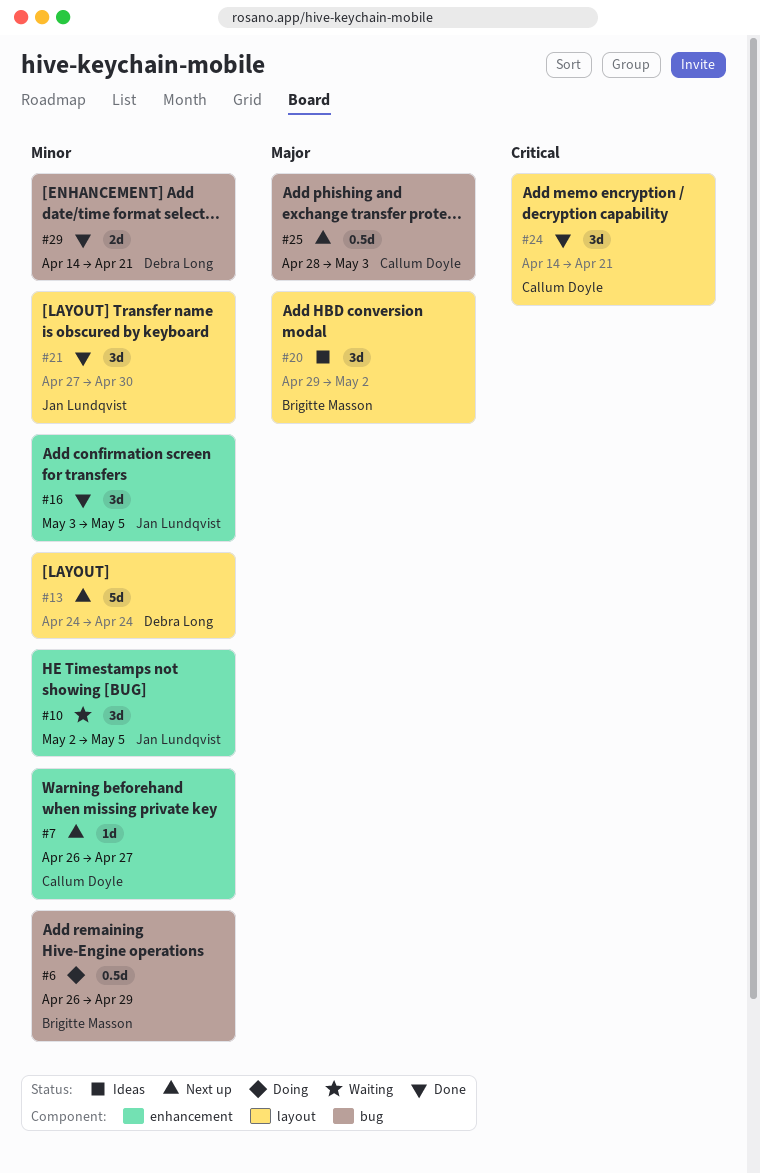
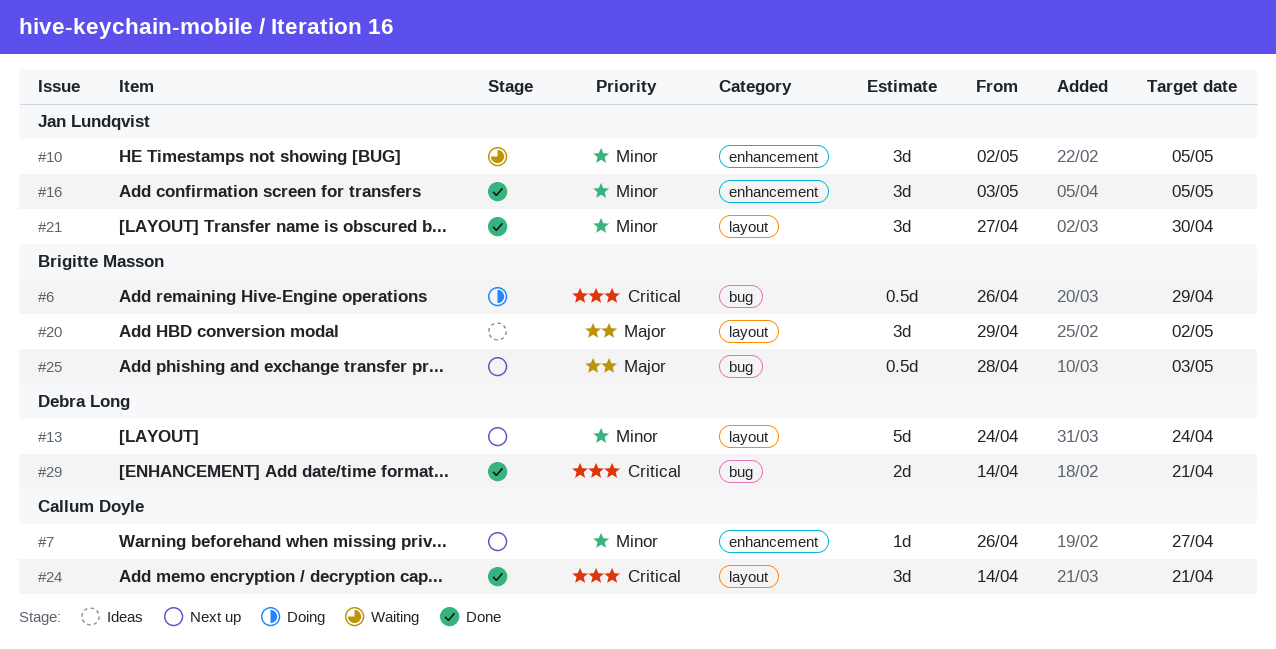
#6, priority: Minor -> Critical
#25, owner: Callum Doyle -> Brigitte Masson
#29, priority: Minor -> Critical

